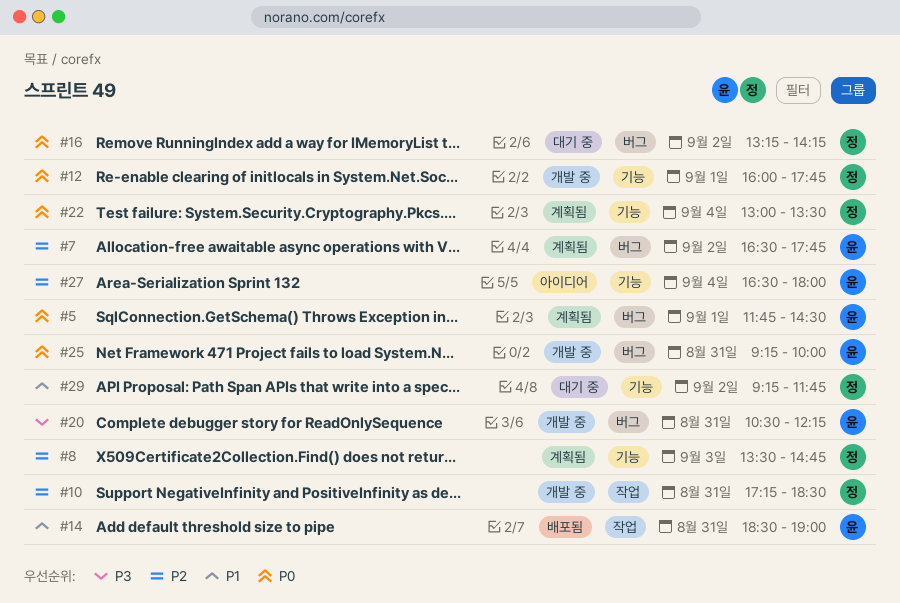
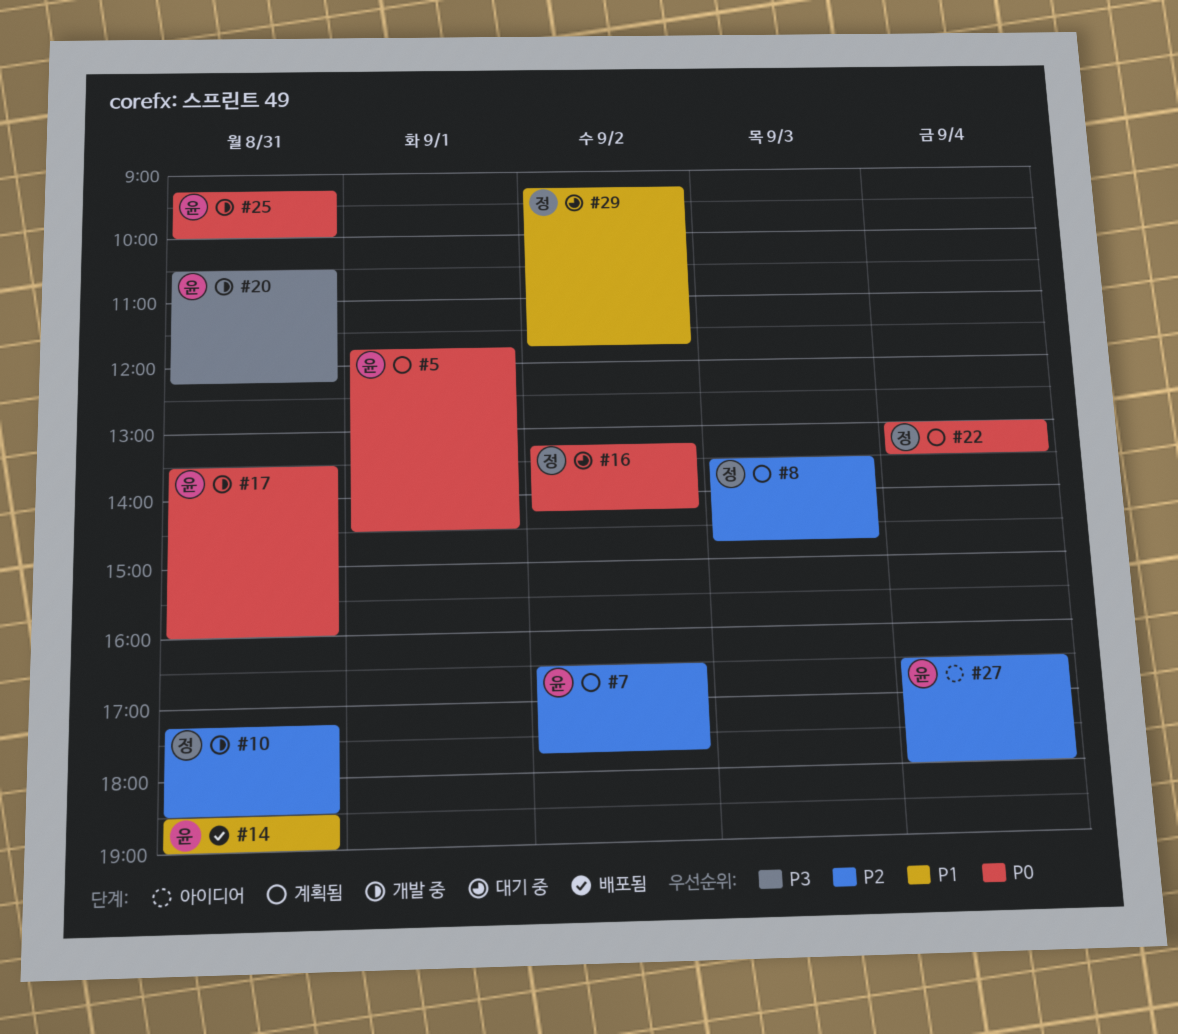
#12: present -> none
#17: none -> present

